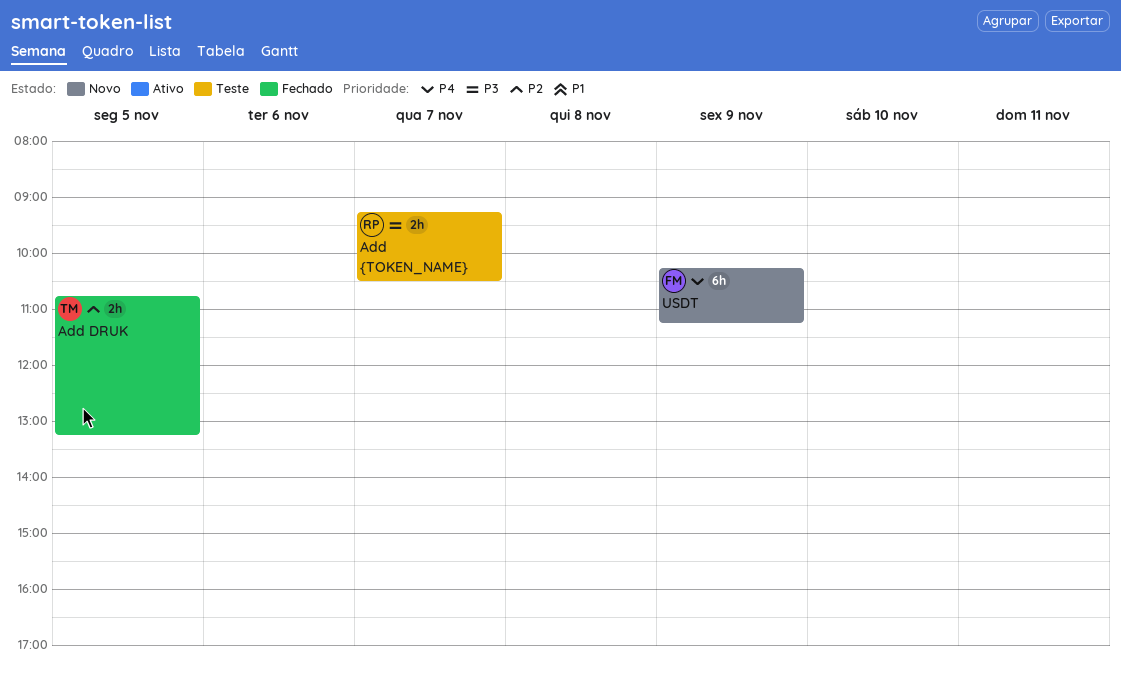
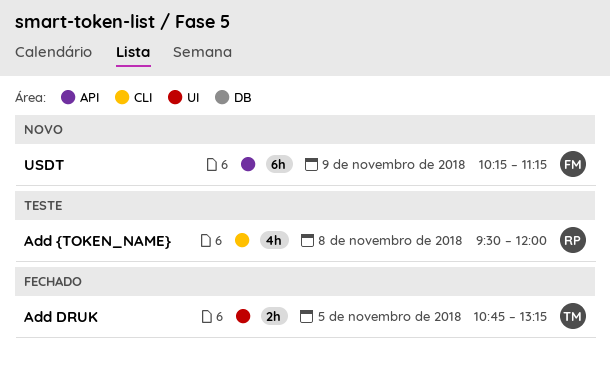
Add {TOKEN_NAME}, estimate: 2h -> 4h
Add {TOKEN_NAME}, day: Nov 7 -> Nov 8
Add {TOKEN_NAME}, begins: 09:15 -> 09:30
Add {TOKEN_NAME}, ends: 10:30 -> 12:00

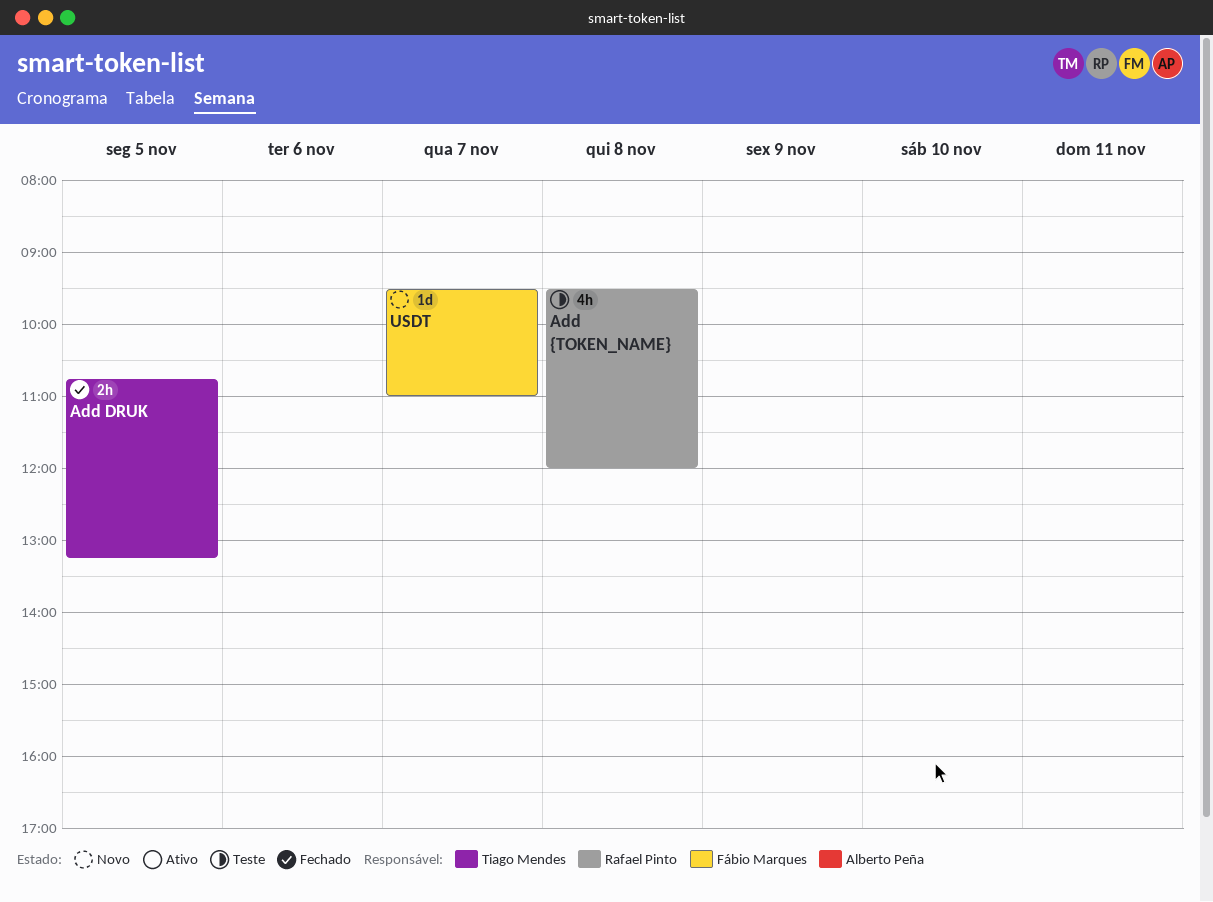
USDT, estimate: 6h -> 1d
USDT, day: Nov 9 -> Nov 7
USDT, begins: 10:15 -> 09:30
USDT, ends: 11:15 -> 11:00

